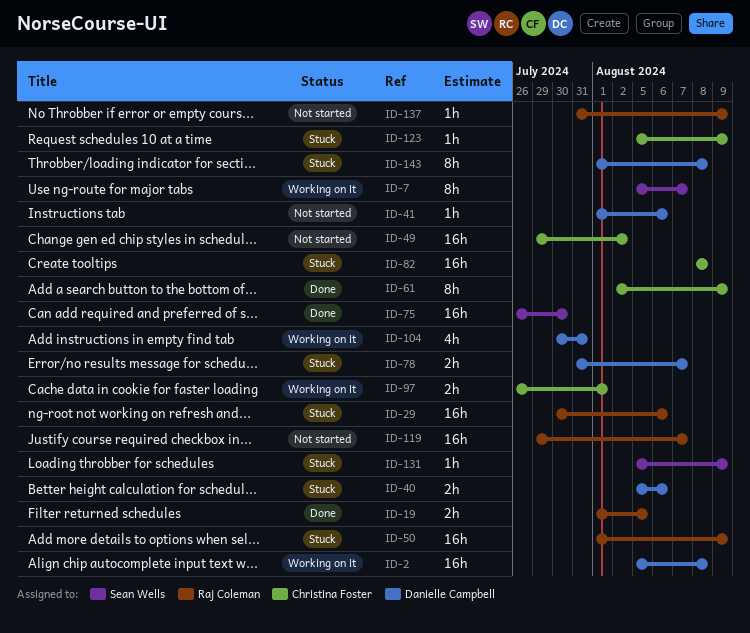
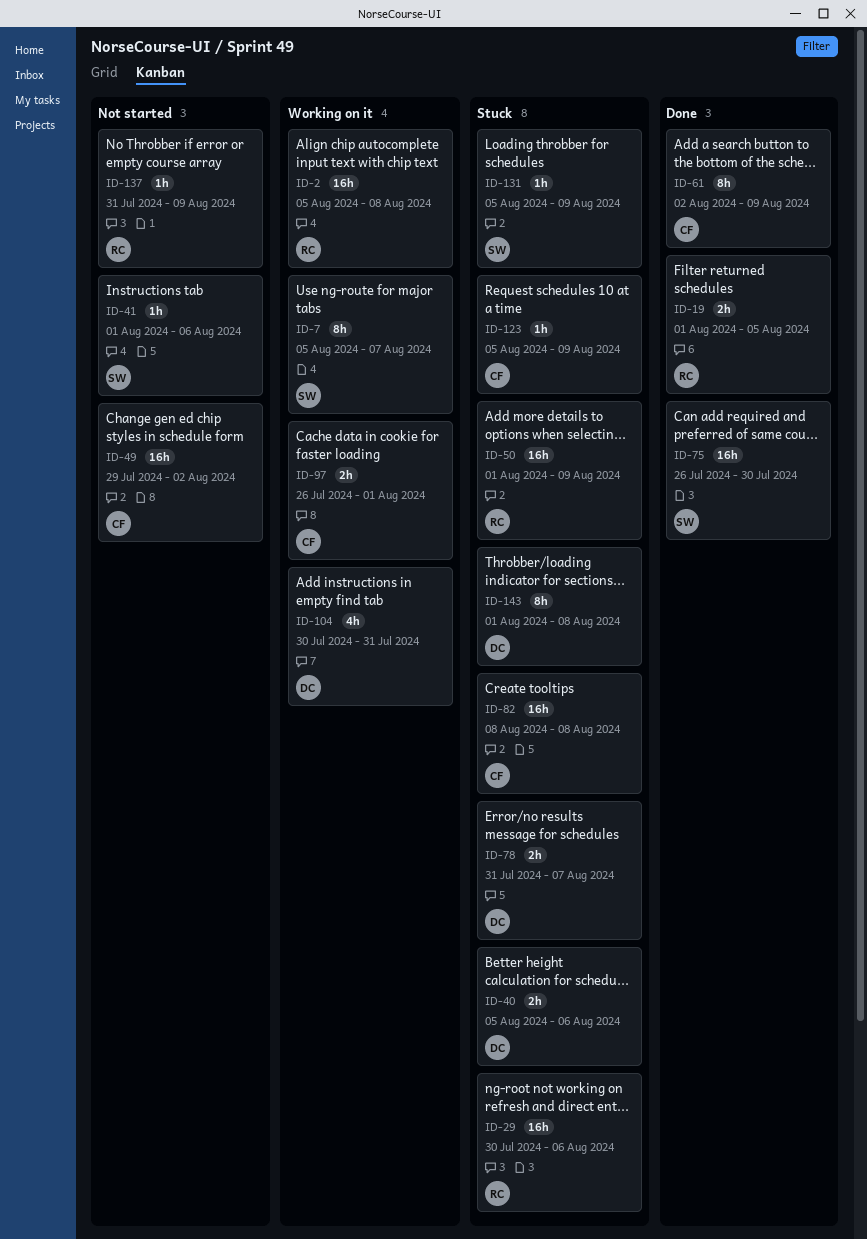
ID-2, owner: Danielle Campbell -> Raj Coleman
ID-41, owner: Danielle Campbell -> Sean Wells
ID-119: present -> none

